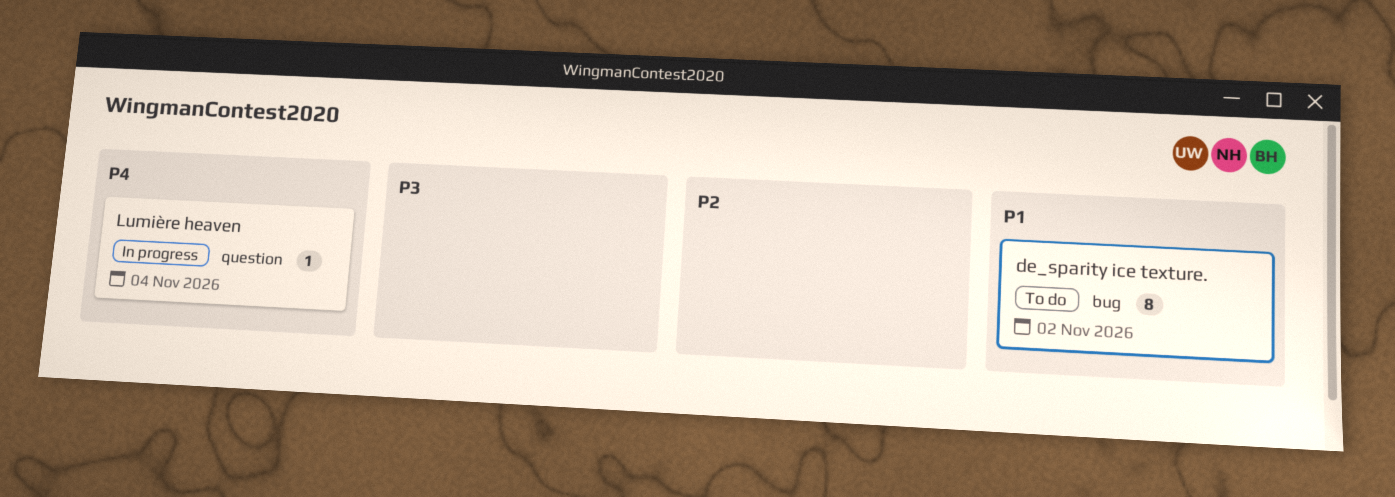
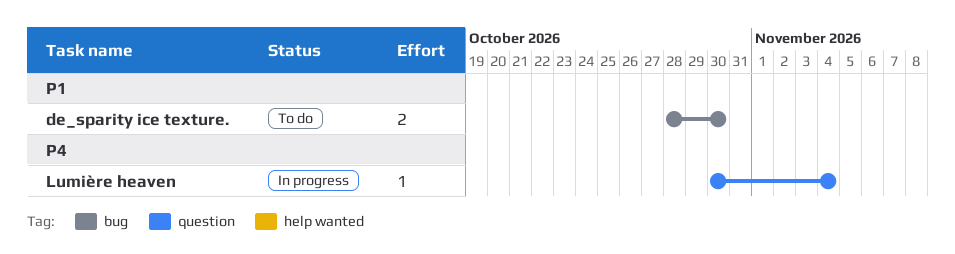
de_sparity ice texture., estimate: 8 -> 2
de_sparity ice texture., due: Nov 2 -> Oct 30

